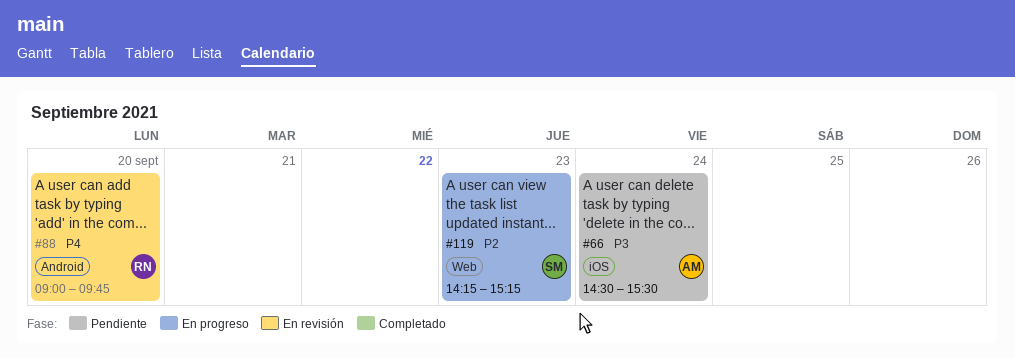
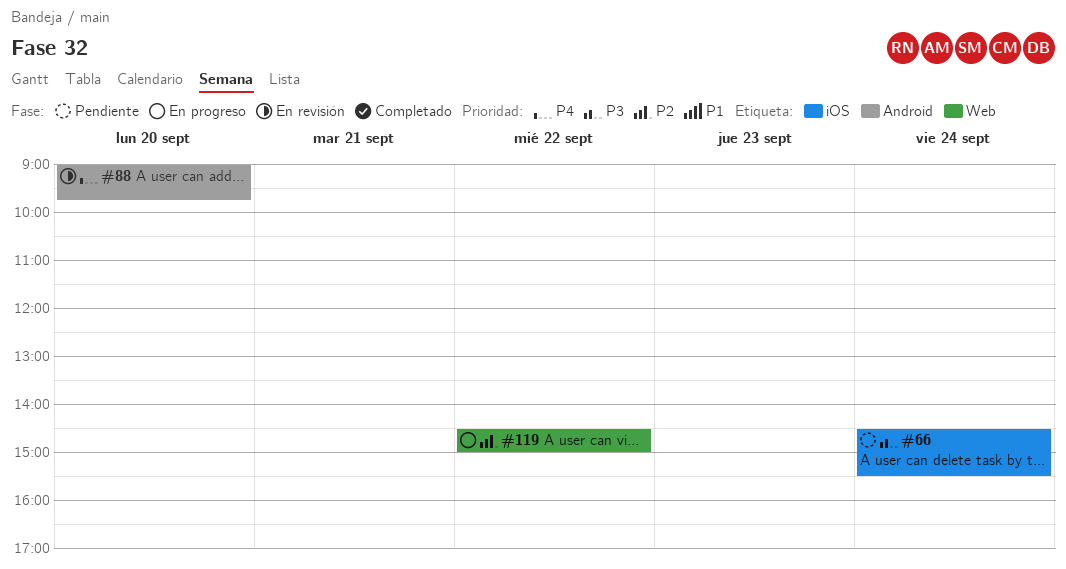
#119, day: Sep 23 -> Sep 22
#119, begins: 14:15 -> 14:30
#119, ends: 15:15 -> 15:00

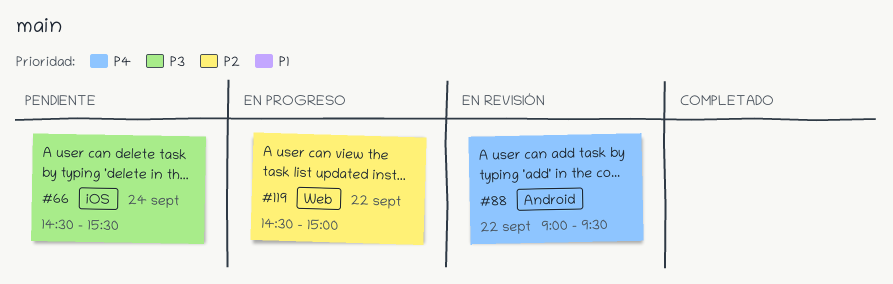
#88, day: Sep 20 -> Sep 22
#88, ends: 09:45 -> 09:30

